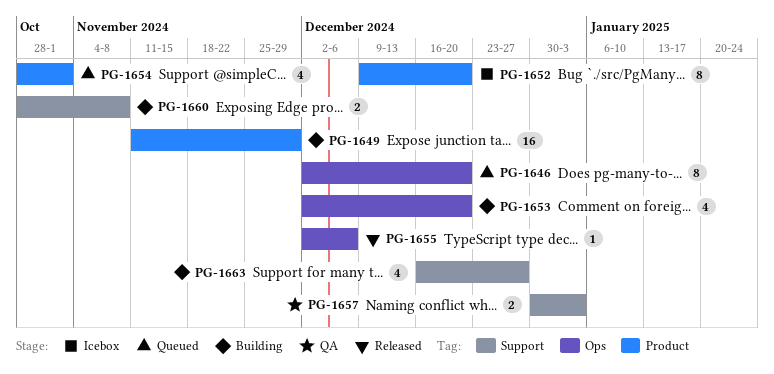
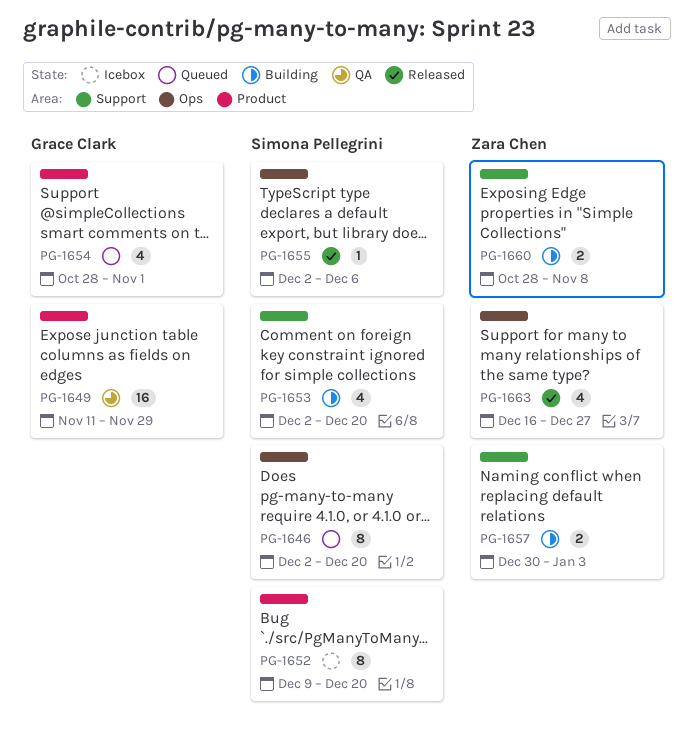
PG-1649, status: Building -> QA
PG-1653, label: Ops -> Support
PG-1657, status: QA -> Building
PG-1663, status: Building -> Released
PG-1663, label: Support -> Ops

